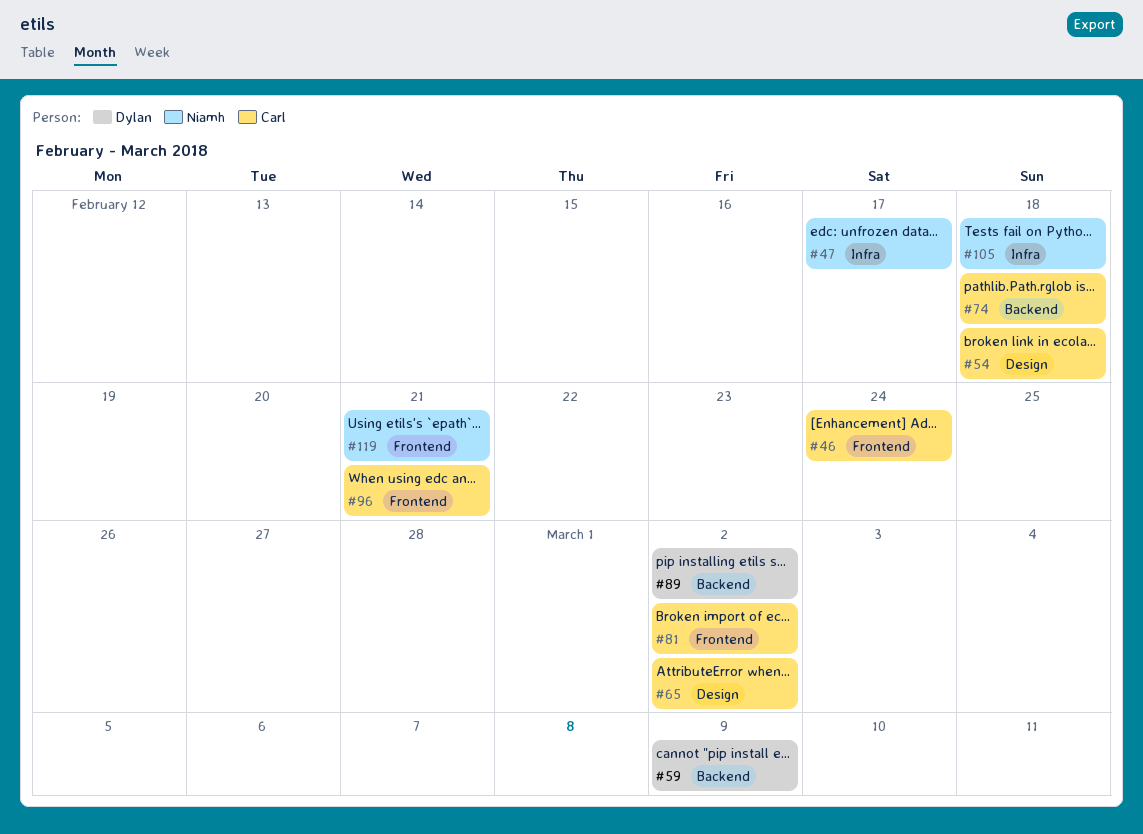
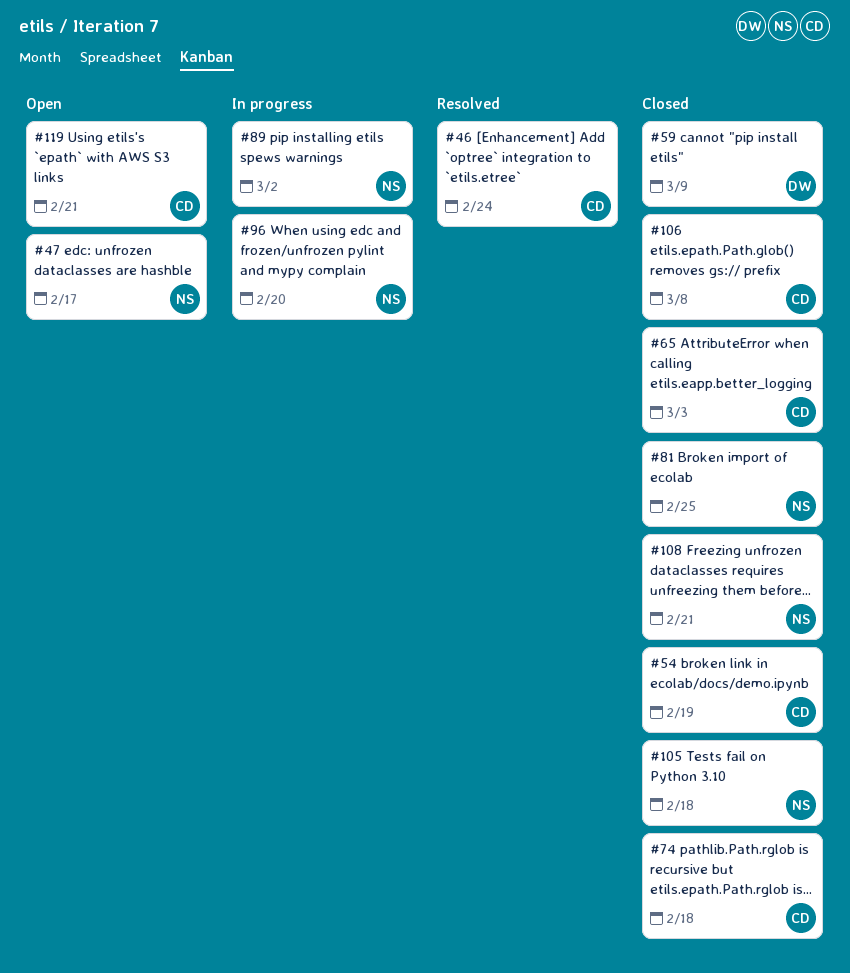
#54, due: Feb 18 -> Feb 19
#65, due: Mar 2 -> Mar 3
#81, owner: Carl -> Niamh
#81, due: Mar 2 -> Feb 25
#89, owner: Dylan -> Niamh
#96, owner: Carl -> Niamh
#96, due: Feb 21 -> Feb 20
#106: none -> present
#108: none -> present
#119, owner: Niamh -> Carl

